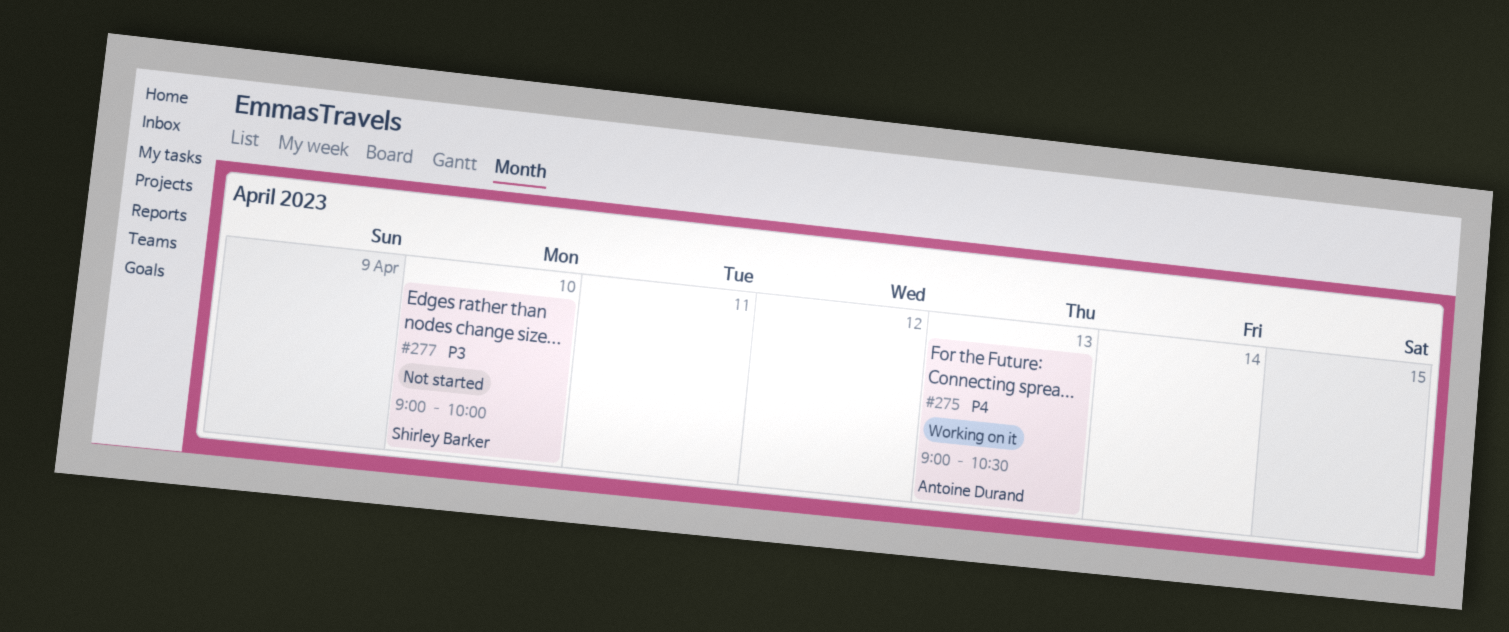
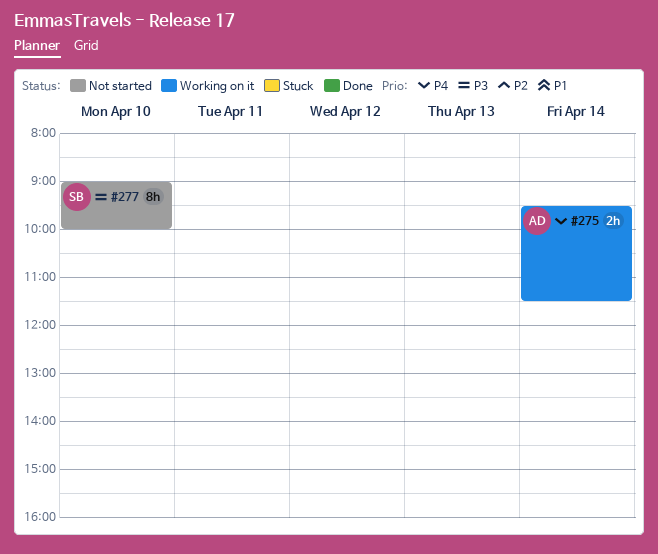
#275, day: Apr 13 -> Apr 14
#275, begins: 09:00 -> 09:30
#275, ends: 10:30 -> 11:30

